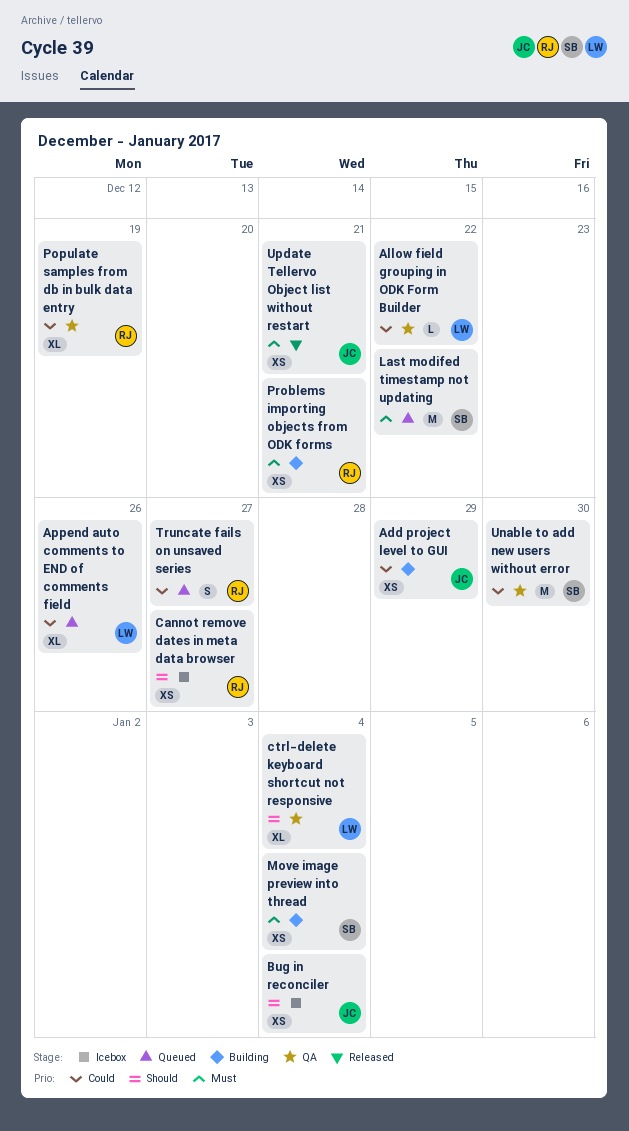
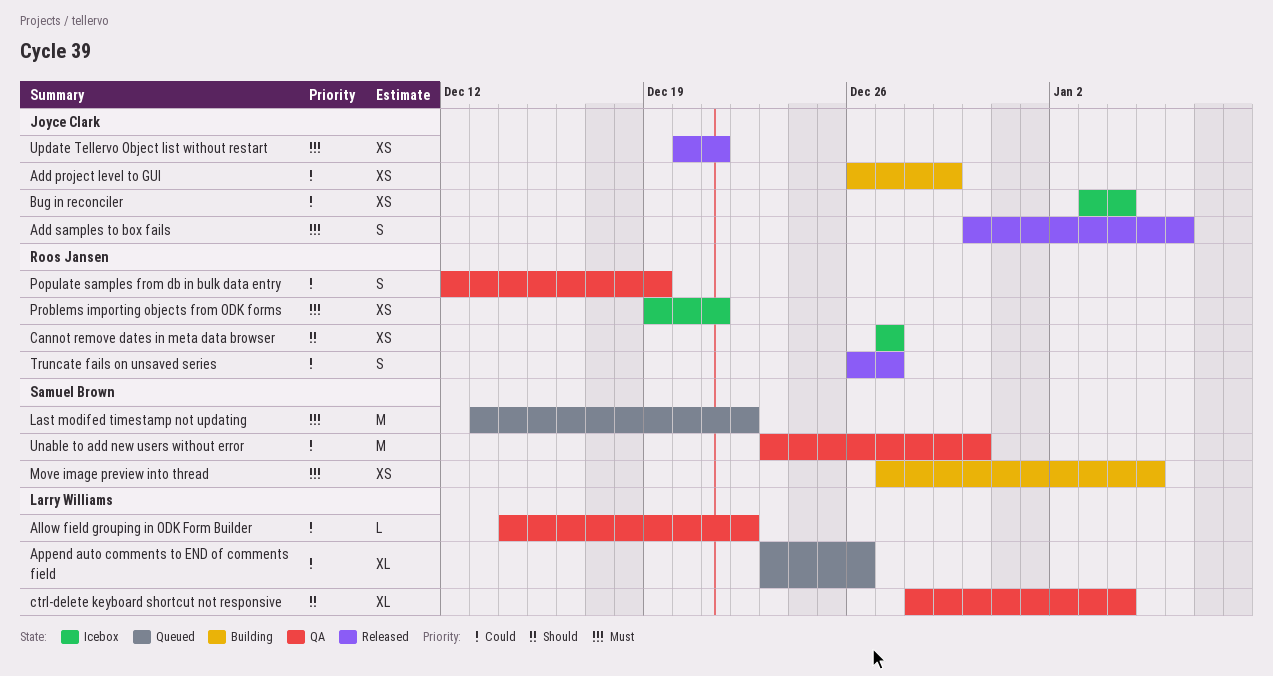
Add samples to box fails: none -> present
Bug in reconciler, priority: Should -> Could
Move image preview into thread, due: Jan 4 -> Jan 5
Populate samples from db in bulk data entry, estimate: XL -> S
Problems importing objects from ODK forms, status: Building -> Icebox
Truncate fails on unsaved series, status: Queued -> Released

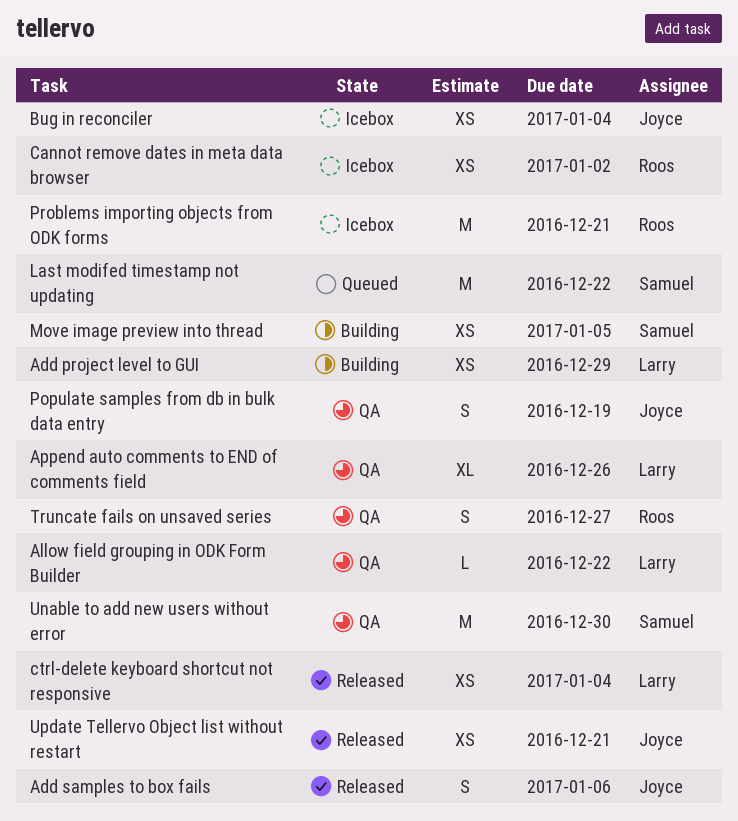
Add project level to GUI, owner: Joyce Clark -> Larry Williams
Append auto comments to END of comments field, status: Queued -> QA
Cannot remove dates in meta data browser, due: Dec 27 -> Jan 2
ctrl-delete keyboard shortcut not responsive, status: QA -> Released
ctrl-delete keyboard shortcut not responsive, estimate: XL -> XS
Populate samples from db in bulk data entry, owner: Roos Jansen -> Joyce Clark
Problems importing objects from ODK forms, estimate: XS -> M
Truncate fails on unsaved series, status: Released -> QA

